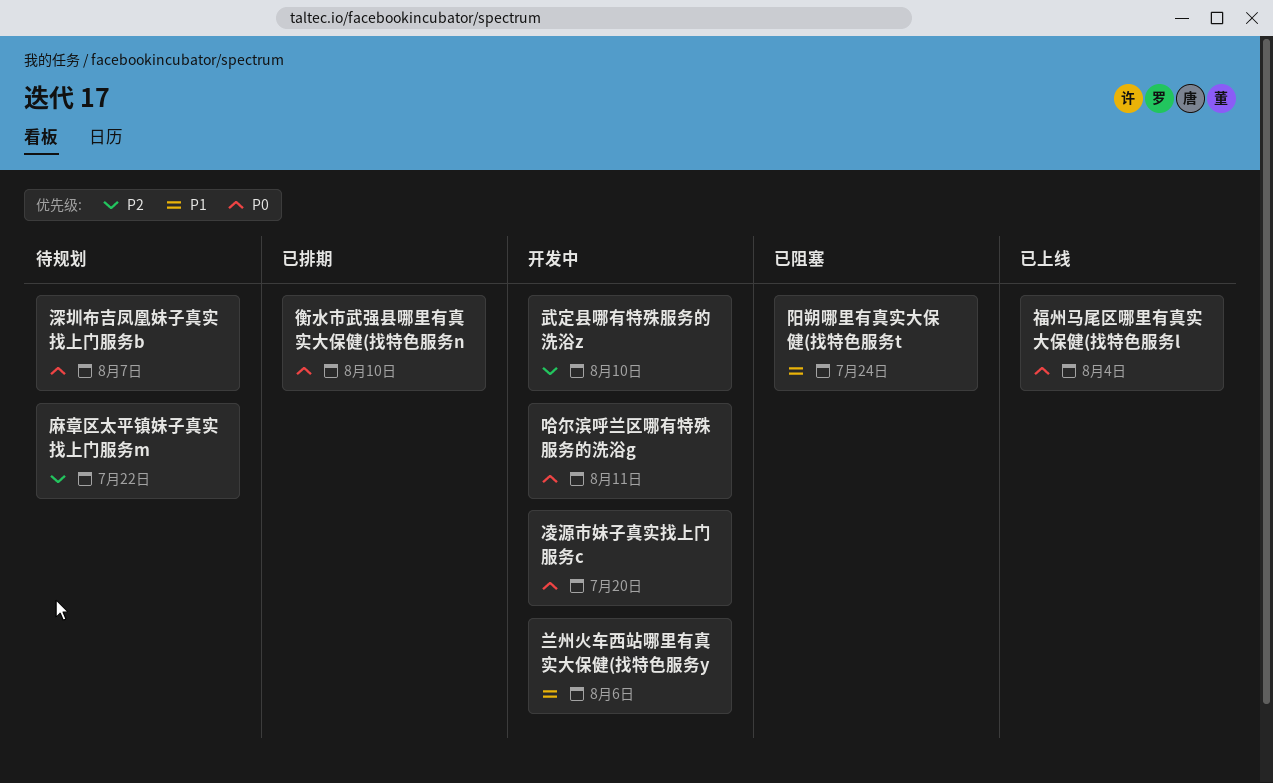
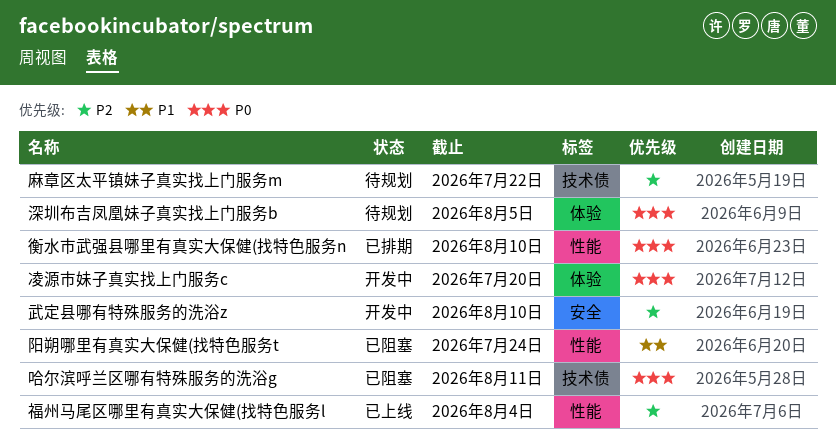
兰州火车西站哪里有真实大保健(找特色服务y: present -> none
哈尔滨呼兰区哪有特殊服务的洗浴g, status: 开发中 -> 已阻塞
深圳布吉凤凰妹子真实找上门服务b, due: Aug 7 -> Aug 5
福州马尾区哪里有真实大保健(找特色服务l, priority: P0 -> P2

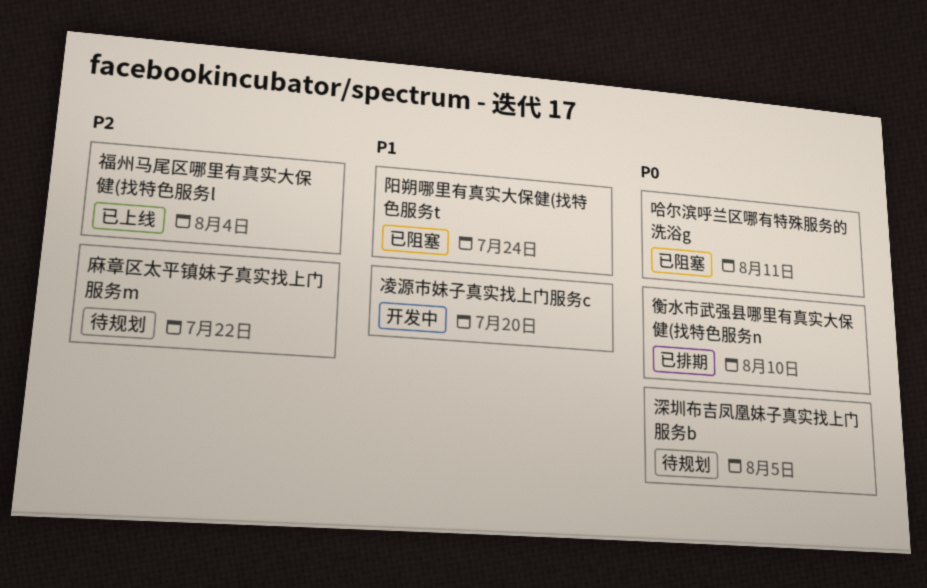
凌源市妹子真实找上门服务c, priority: P0 -> P1
武定县哪有特殊服务的洗浴z: present -> none

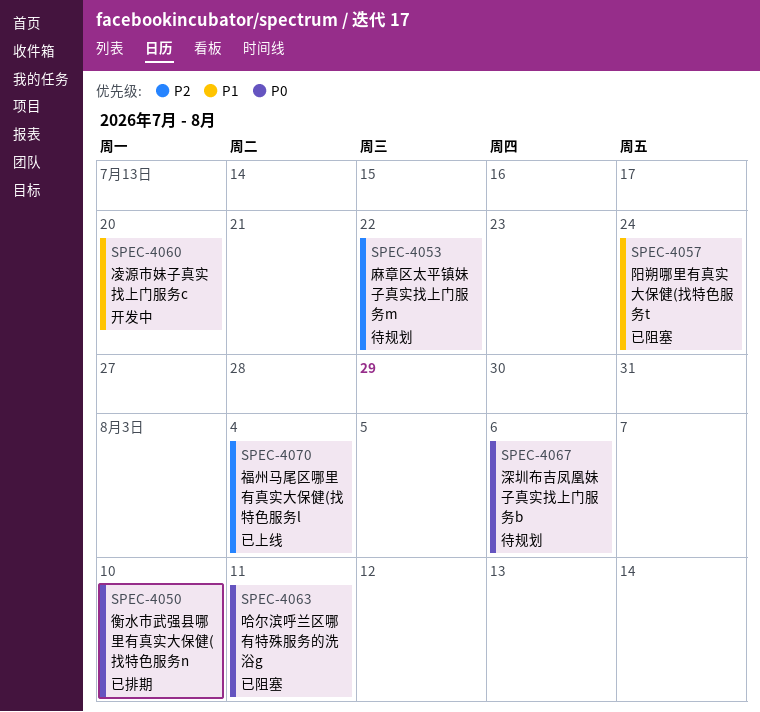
深圳布吉凤凰妹子真实找上门服务b, due: Aug 5 -> Aug 6

